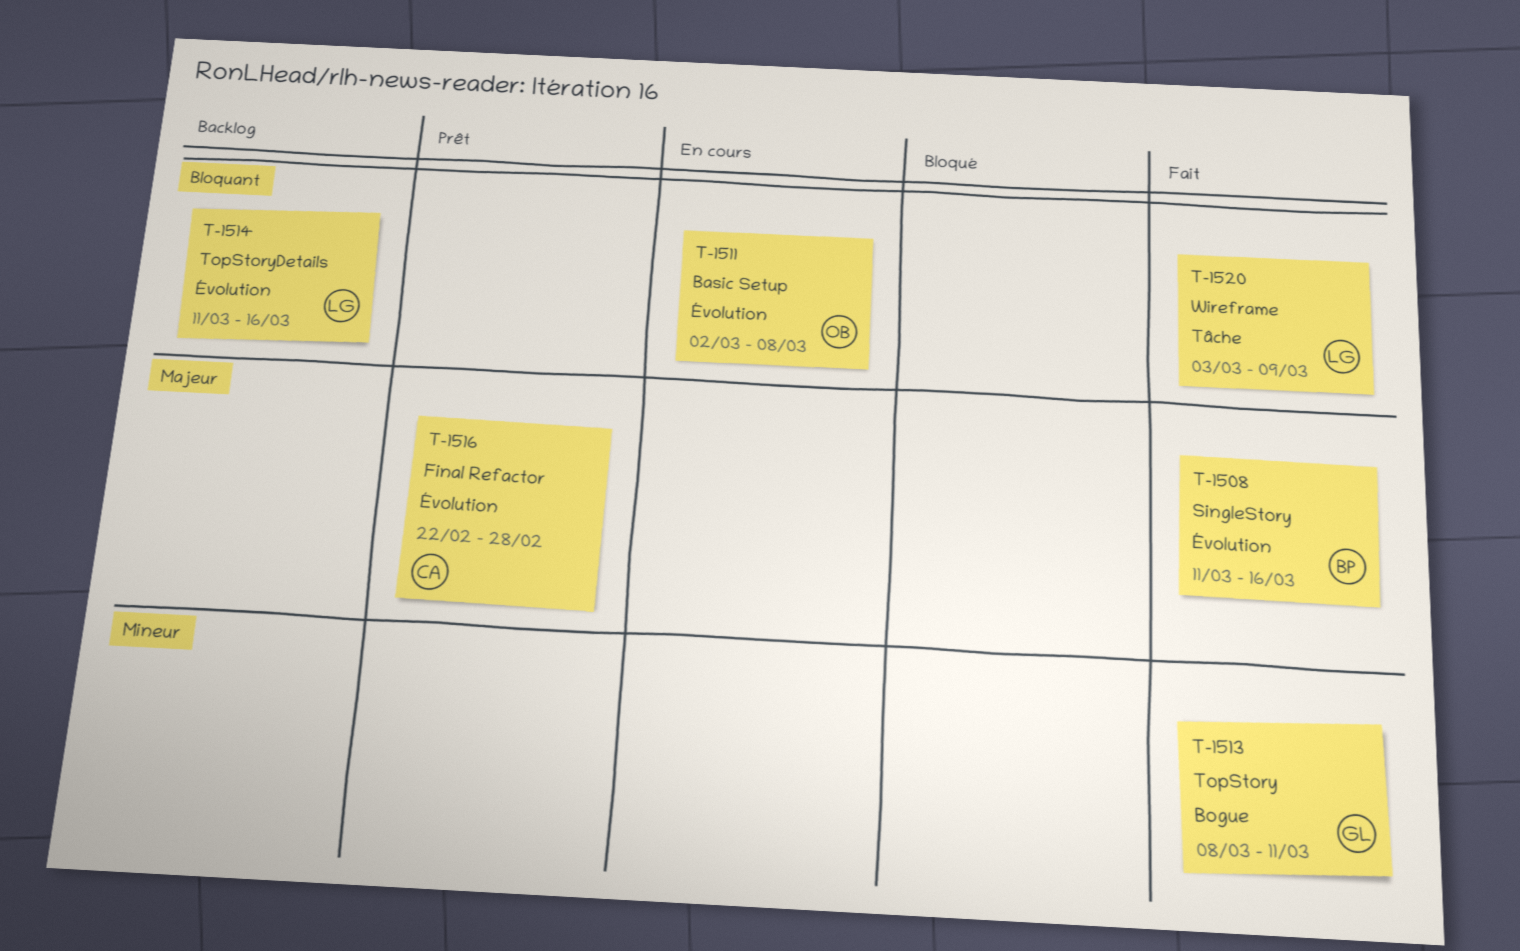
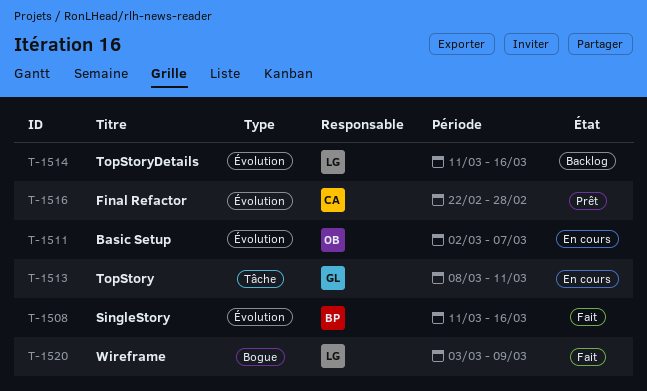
T-1511, due: Mar 8 -> Mar 7
T-1513, status: Fait -> En cours
T-1513, label: Bogue -> Tâche
T-1520, label: Tâche -> Bogue

